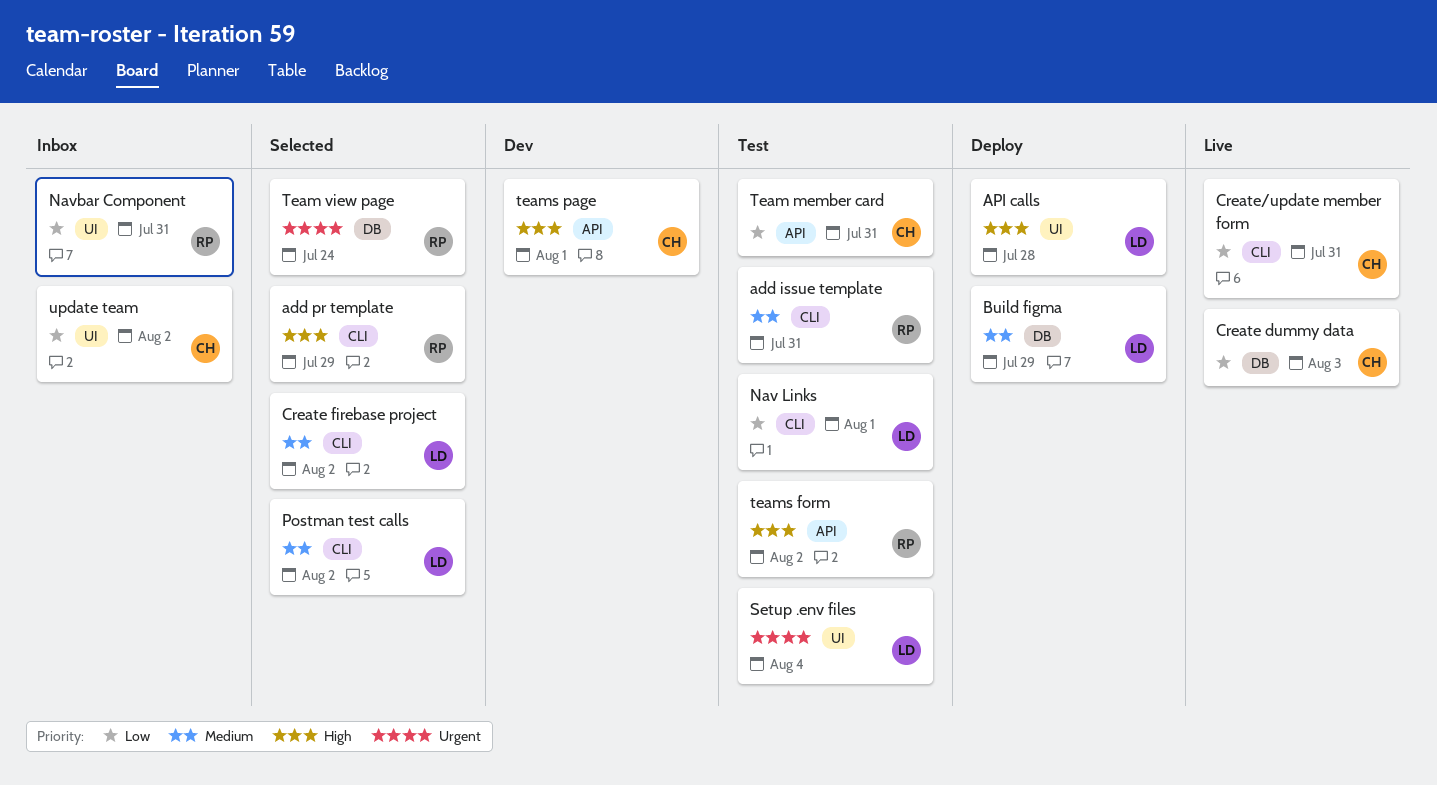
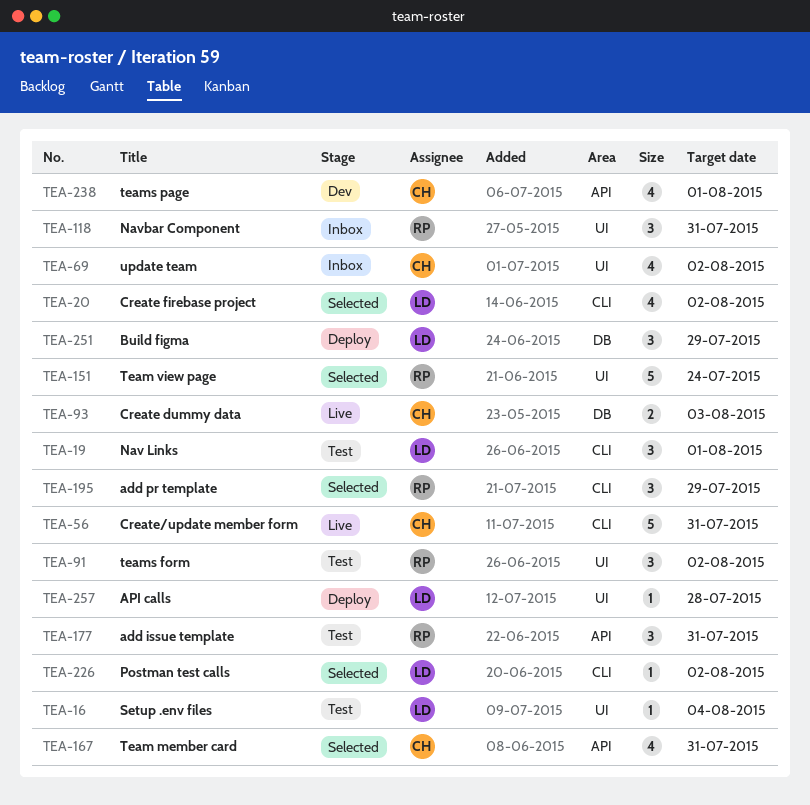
add issue template, label: CLI -> API
Team member card, status: Test -> Selected
Team view page, label: DB -> UI
teams form, label: API -> UI

